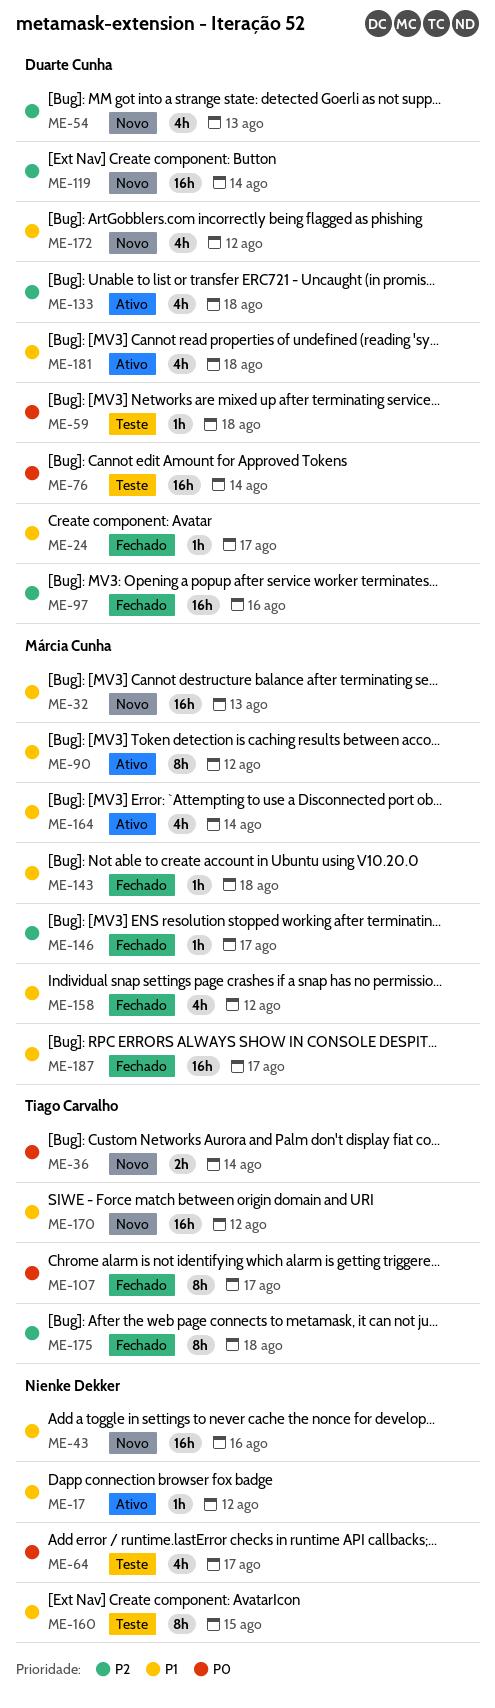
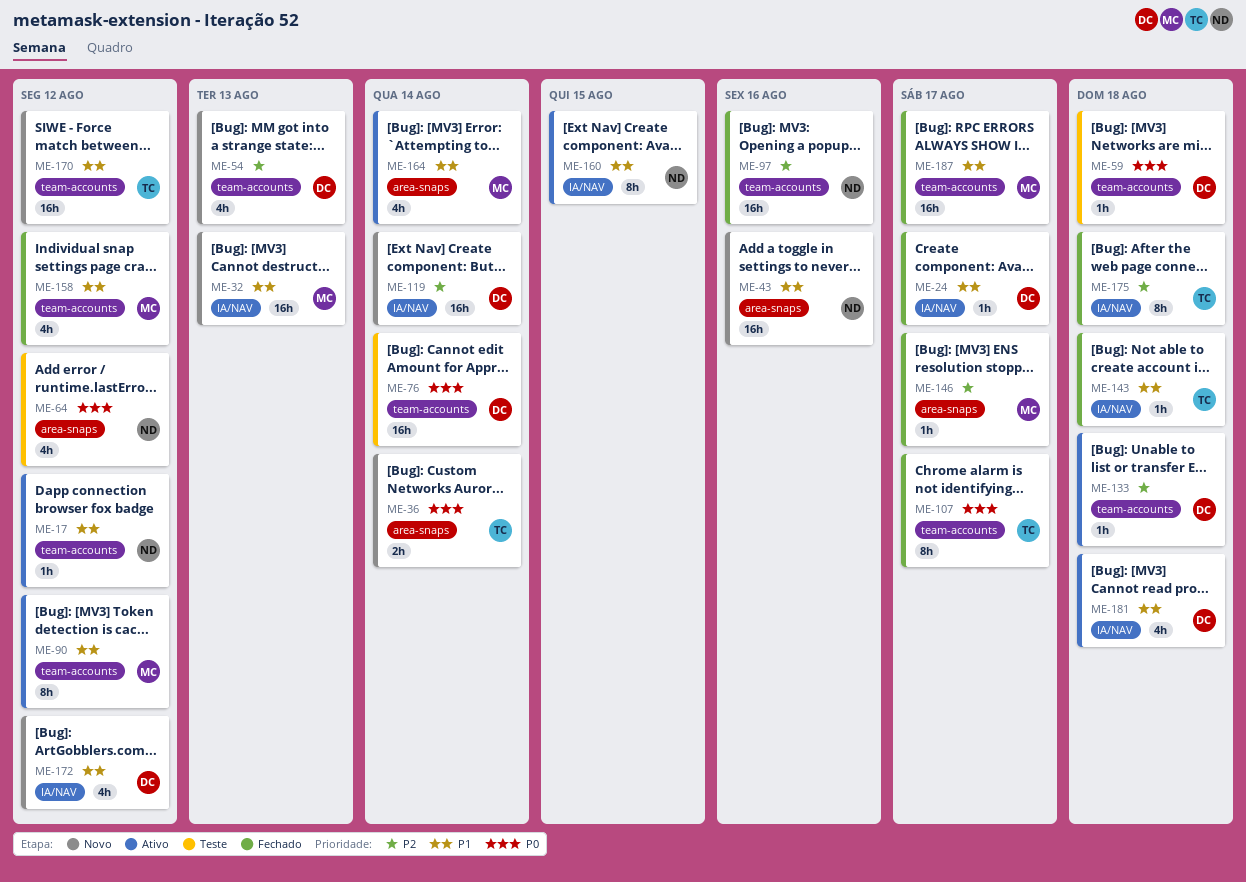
ME-64, due: Aug 17 -> Aug 12
ME-97, owner: Duarte Cunha -> Nienke Dekker
ME-133, estimate: 4h -> 1h
ME-143, owner: Márcia Cunha -> Tiago Carvalho
ME-160, status: Teste -> Ativo

